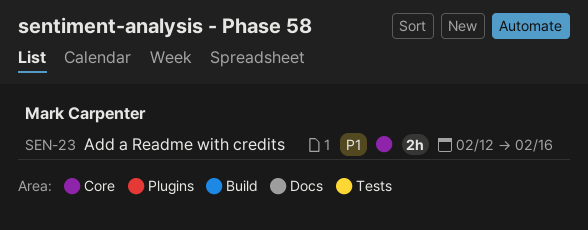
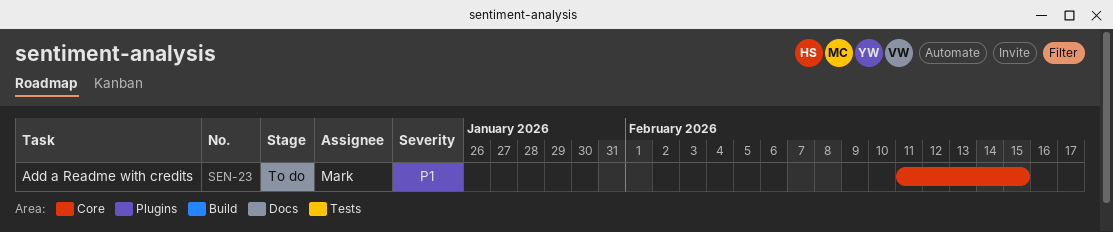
SEN-23, start: Feb 12 -> Feb 11
SEN-23, due: Feb 16 -> Feb 15

